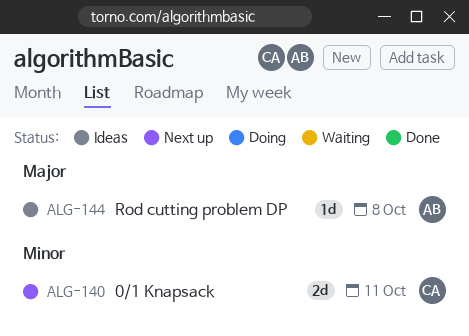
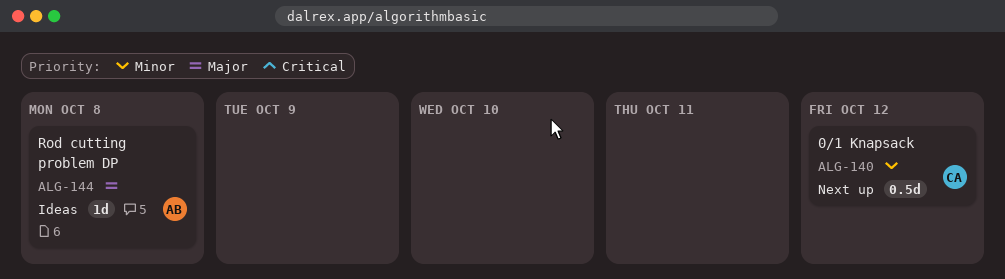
ALG-140, estimate: 2d -> 0.5d
ALG-140, due: Oct 11 -> Oct 12

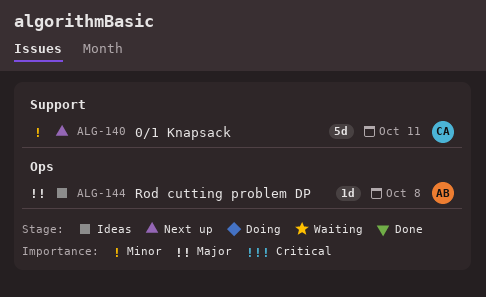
ALG-140, estimate: 0.5d -> 5d
ALG-140, due: Oct 12 -> Oct 11

